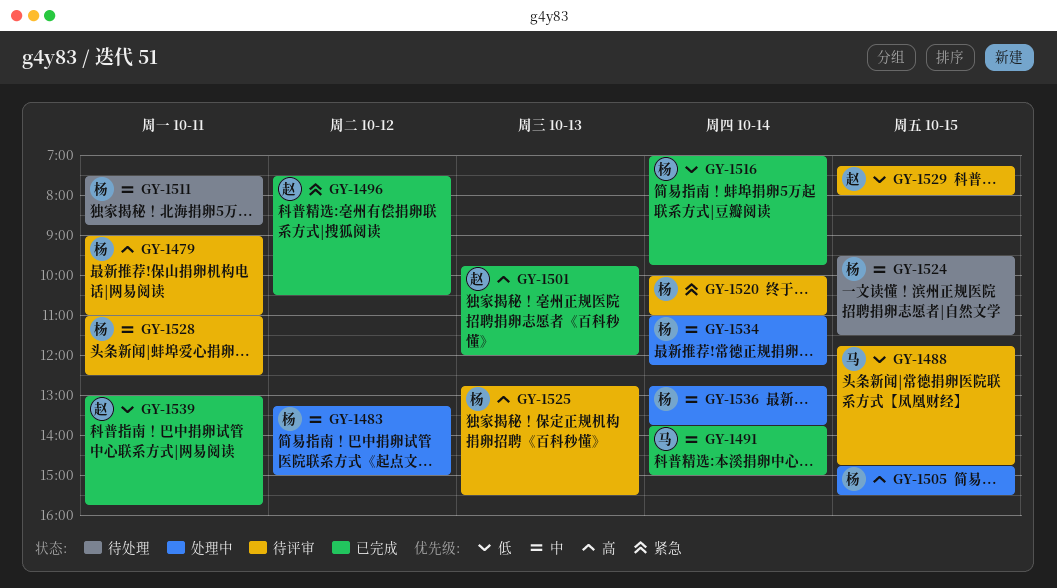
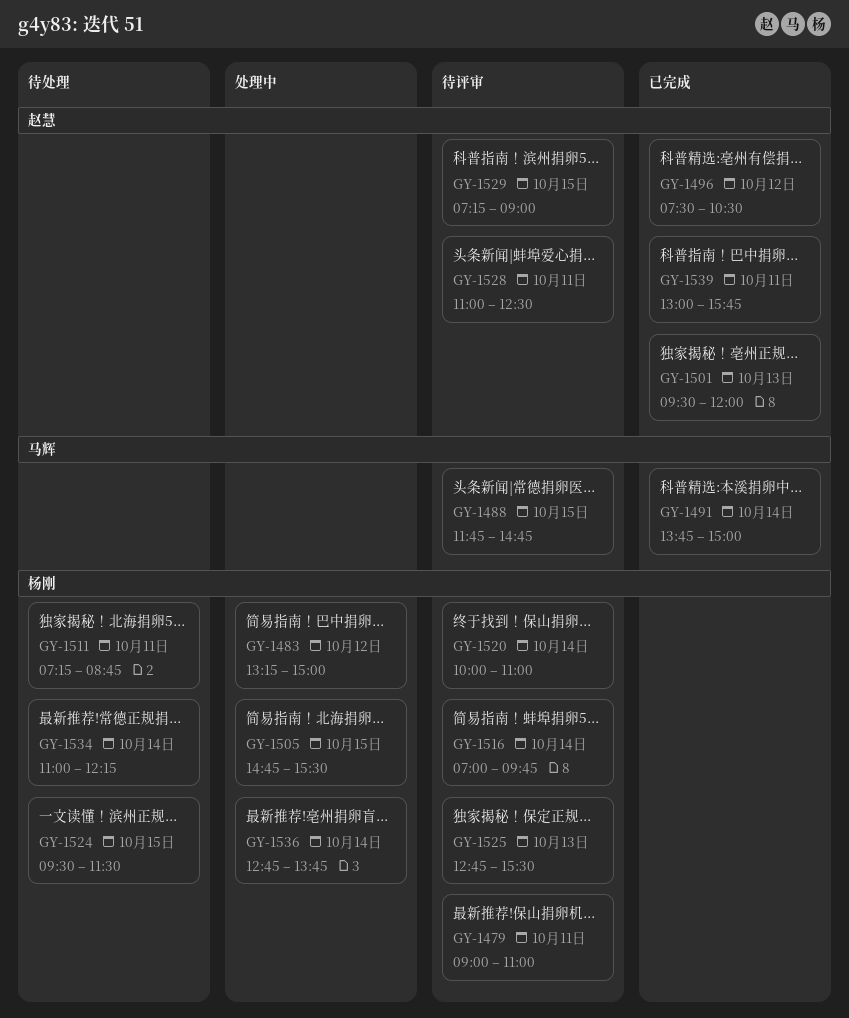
GY-1501, begins: 09:45 -> 09:30
GY-1511, begins: 07:30 -> 07:15
GY-1516, status: 已完成 -> 待评审
GY-1528, owner: 杨刚 -> 赵慧
GY-1529, ends: 08:00 -> 09:00
GY-1534, status: 处理中 -> 待处理

